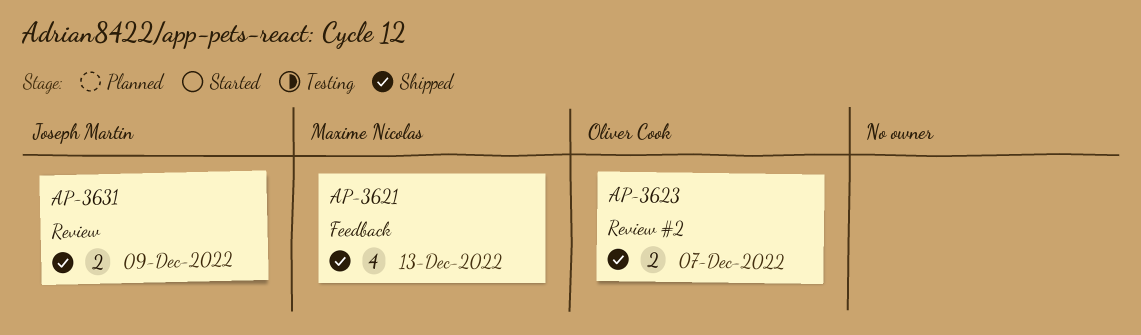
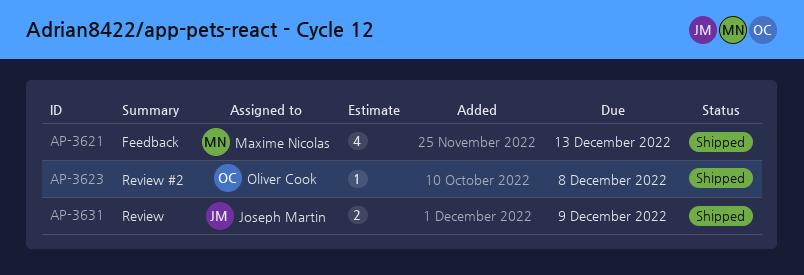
AP-3623, estimate: 2 -> 1
AP-3623, due: Dec 7 -> Dec 8

